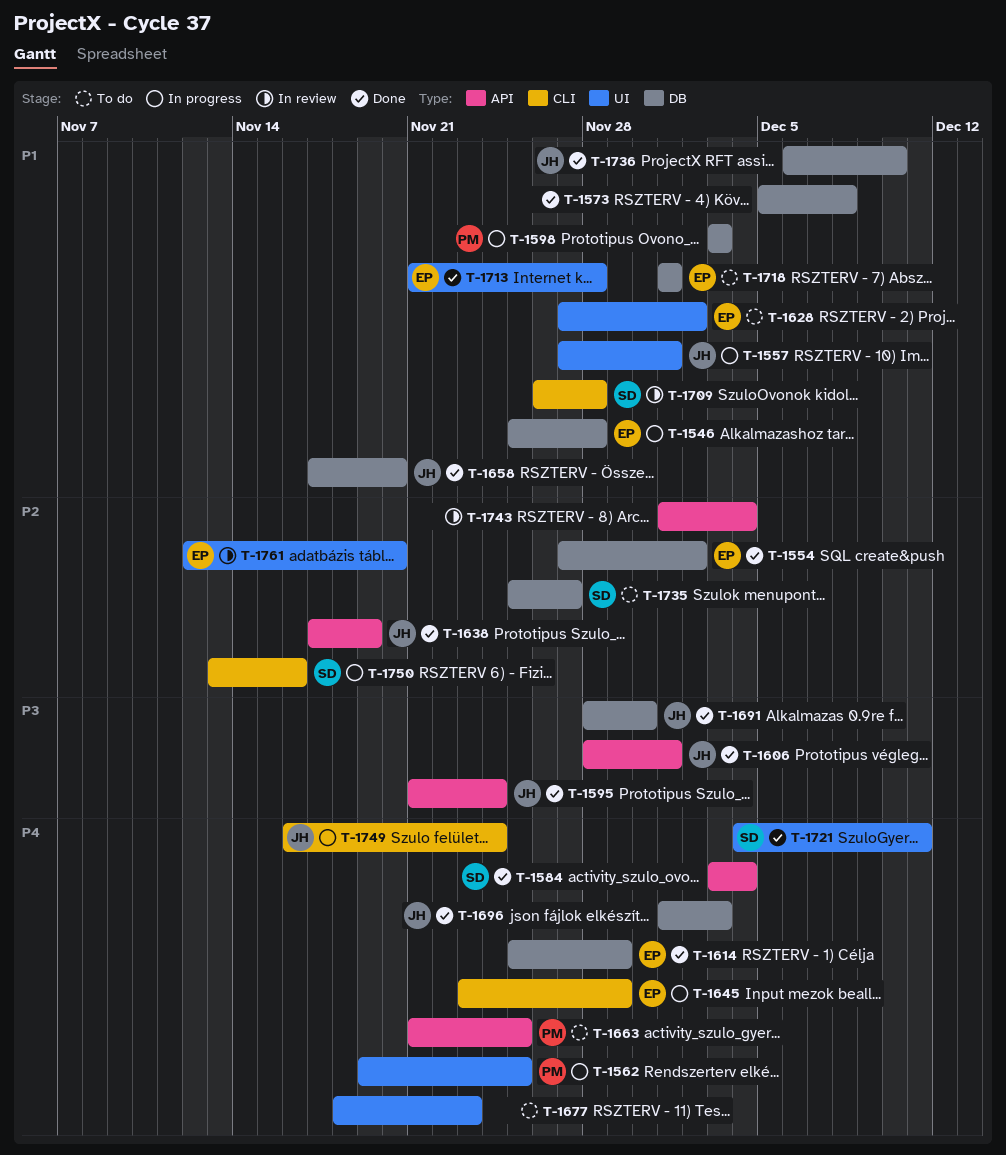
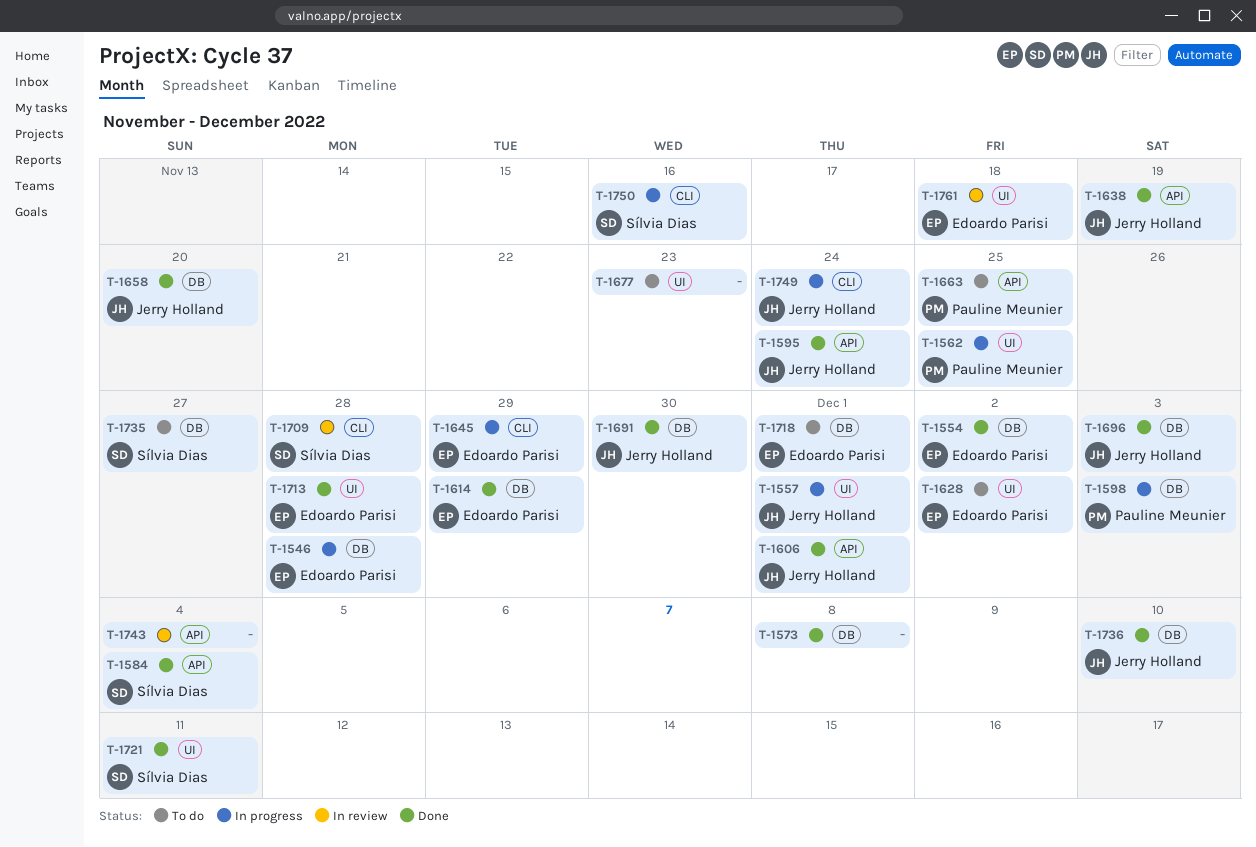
T-1761, due: Nov 20 -> Nov 18

